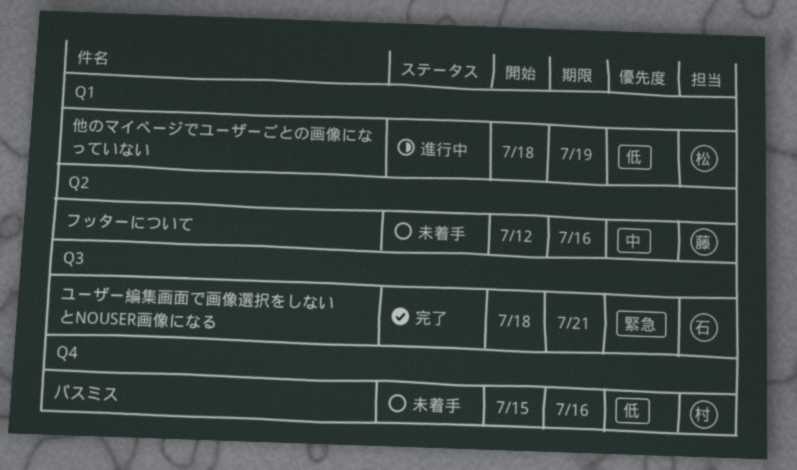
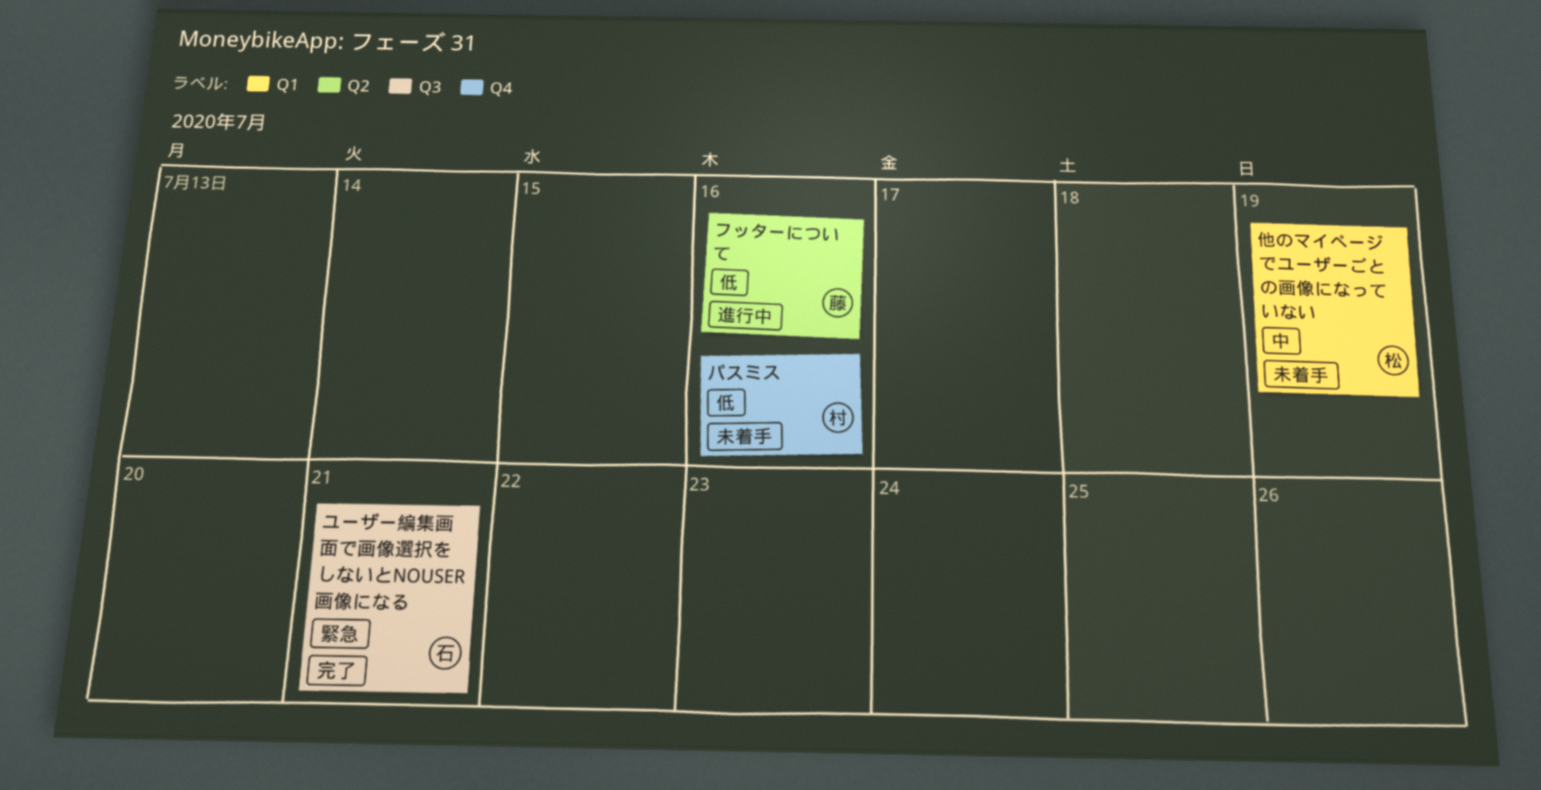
フッターについて, status: 未着手 -> 進行中
フッターについて, priority: 中 -> 低
他のマイページでユーザーごとの画像になっていない, status: 進行中 -> 未着手
他のマイページでユーザーごとの画像になっていない, priority: 低 -> 中

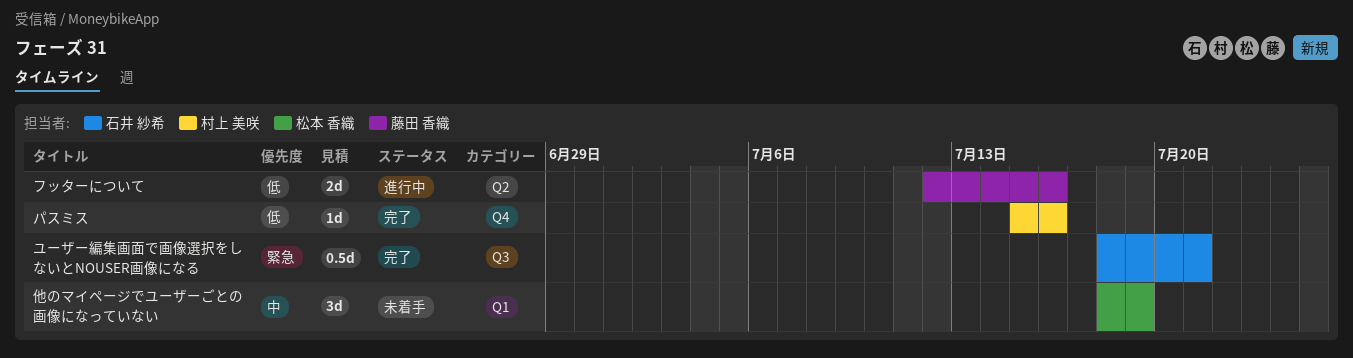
パスミス, status: 未着手 -> 完了

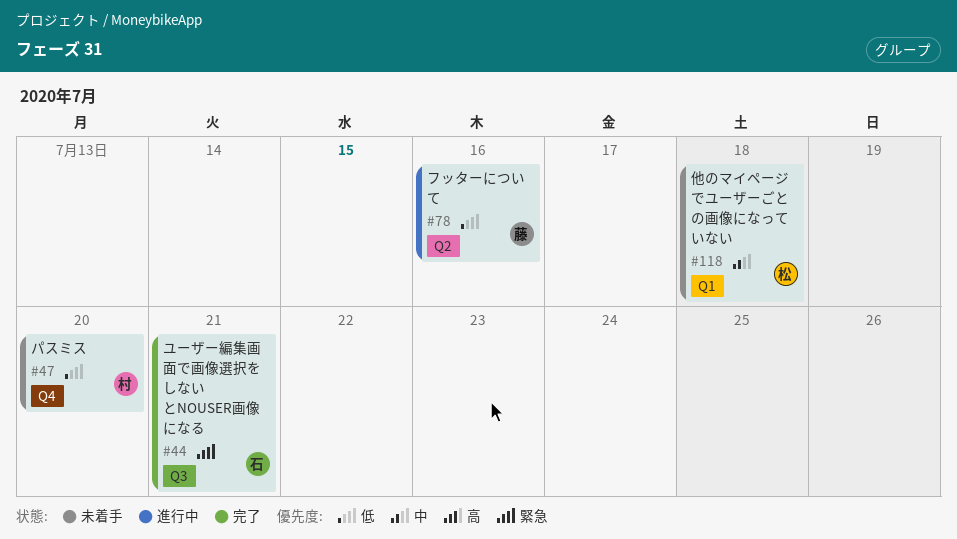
パスミス, status: 完了 -> 未着手
パスミス, due: Jul 16 -> Jul 20
他のマイページでユーザーごとの画像になっていない, due: Jul 19 -> Jul 18

